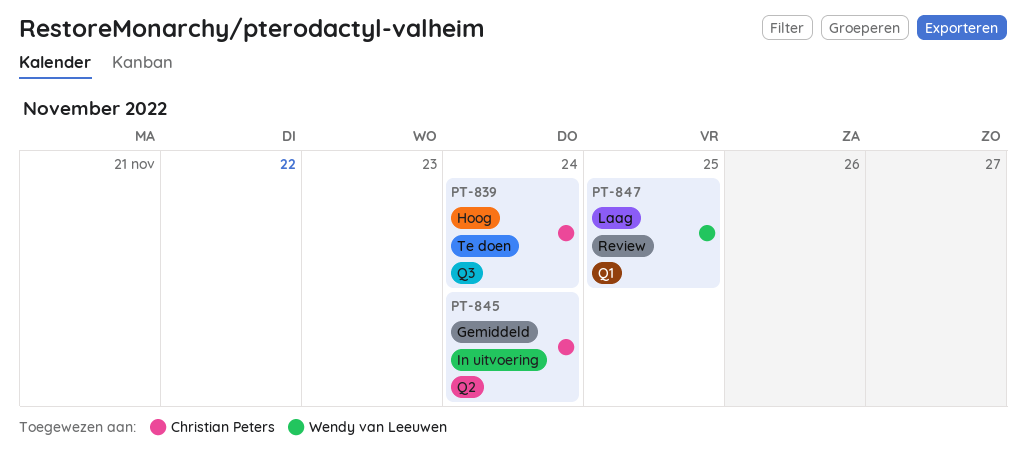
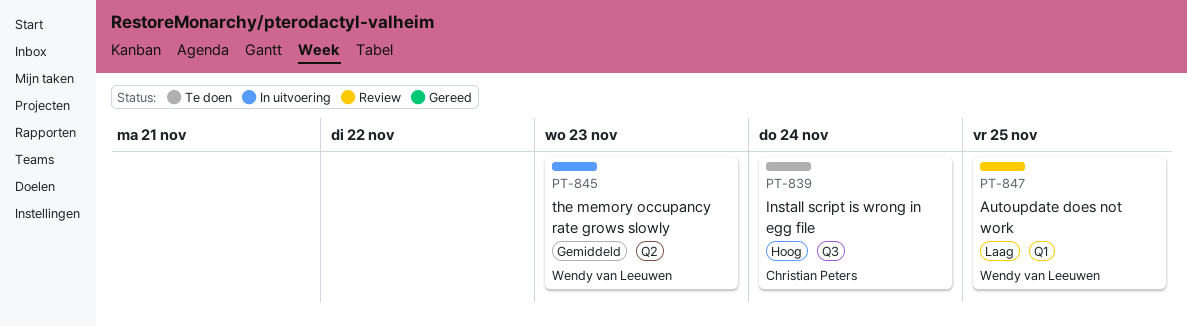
PT-845, owner: Christian Peters -> Wendy van Leeuwen
PT-845, due: Nov 24 -> Nov 23

